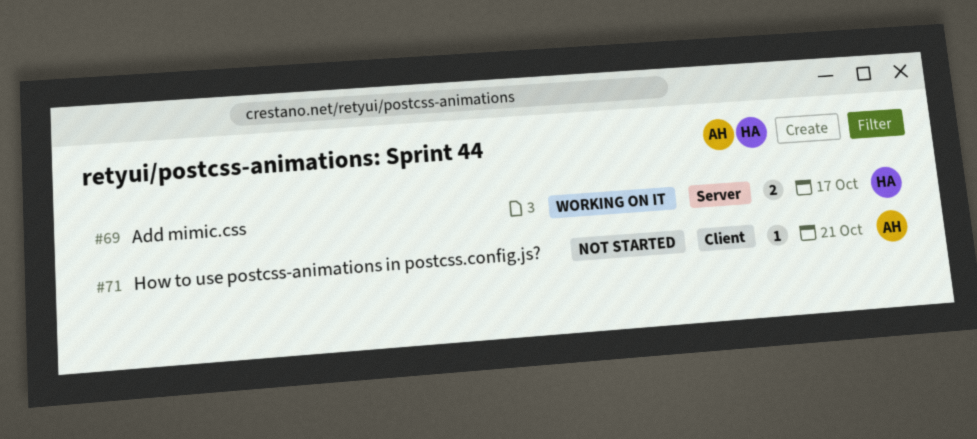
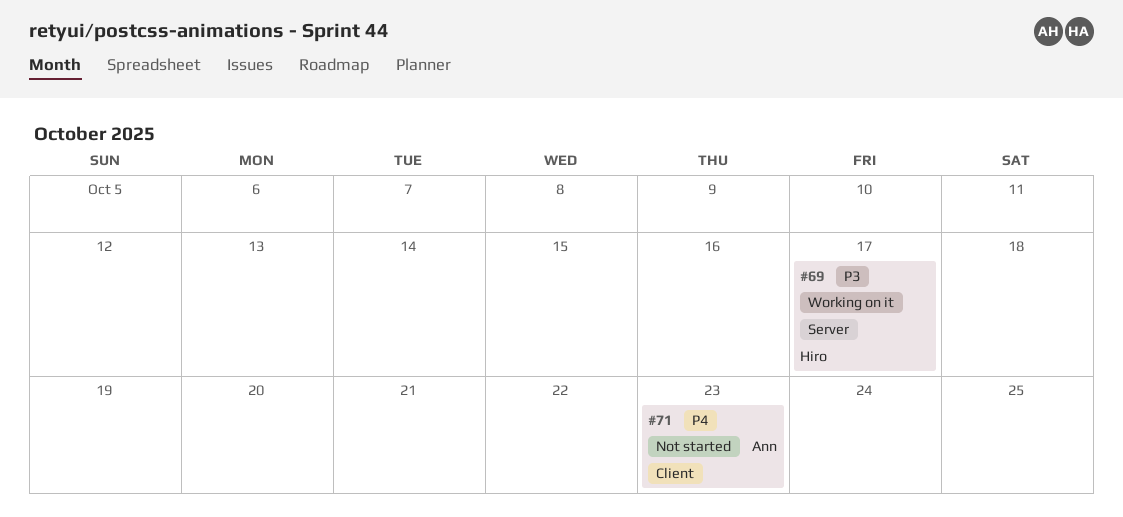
#71, due: Oct 21 -> Oct 23

